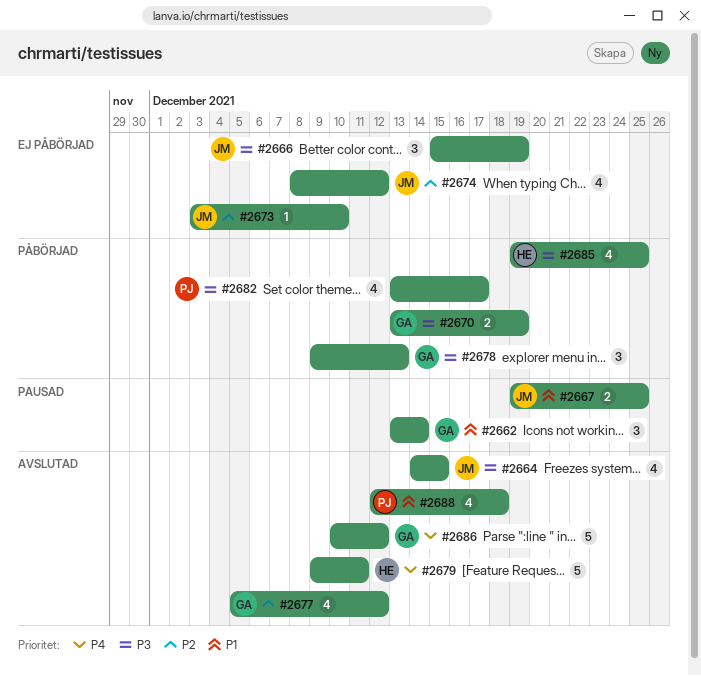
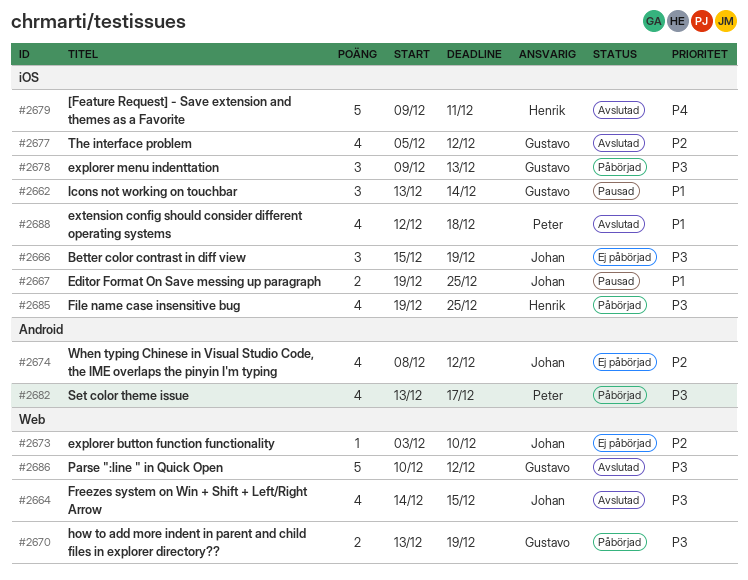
#2686, priority: P4 -> P3

